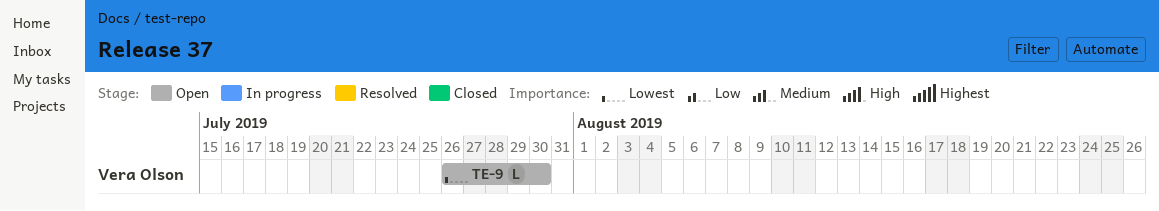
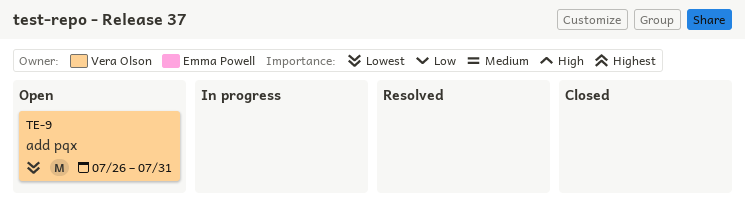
TE-9, estimate: L -> M
TE-9, due: Jul 30 -> Jul 31

